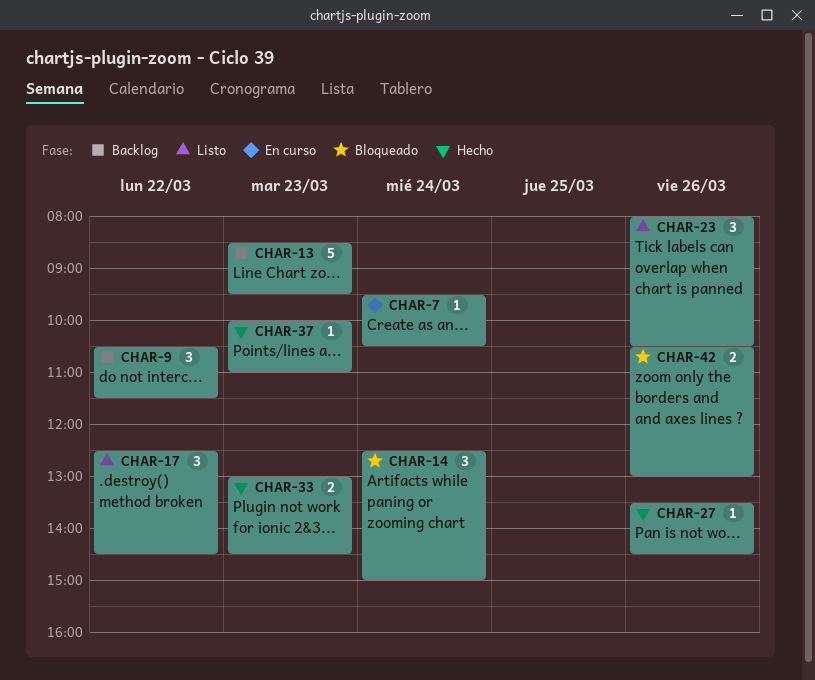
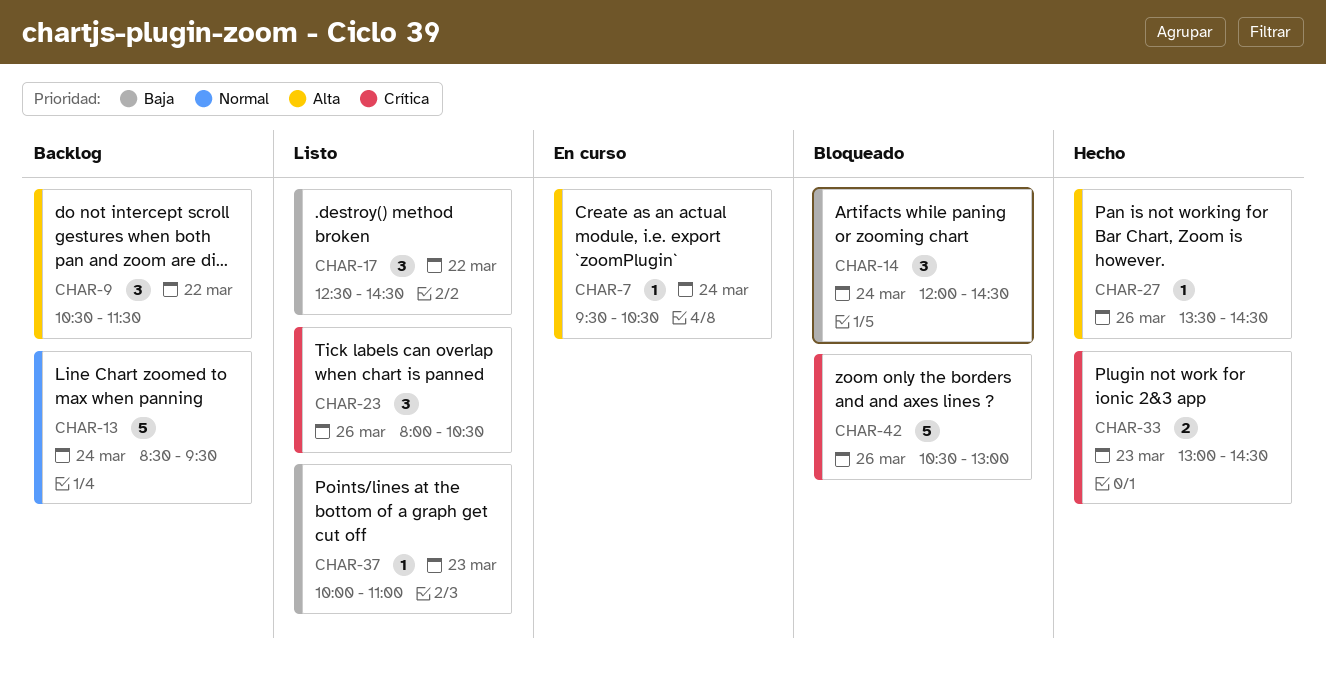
CHAR-13, day: Mar 23 -> Mar 24
CHAR-14, begins: 12:30 -> 12:00
CHAR-14, ends: 15:00 -> 14:30
CHAR-37, status: Hecho -> Listo
CHAR-42, estimate: 2 -> 5

